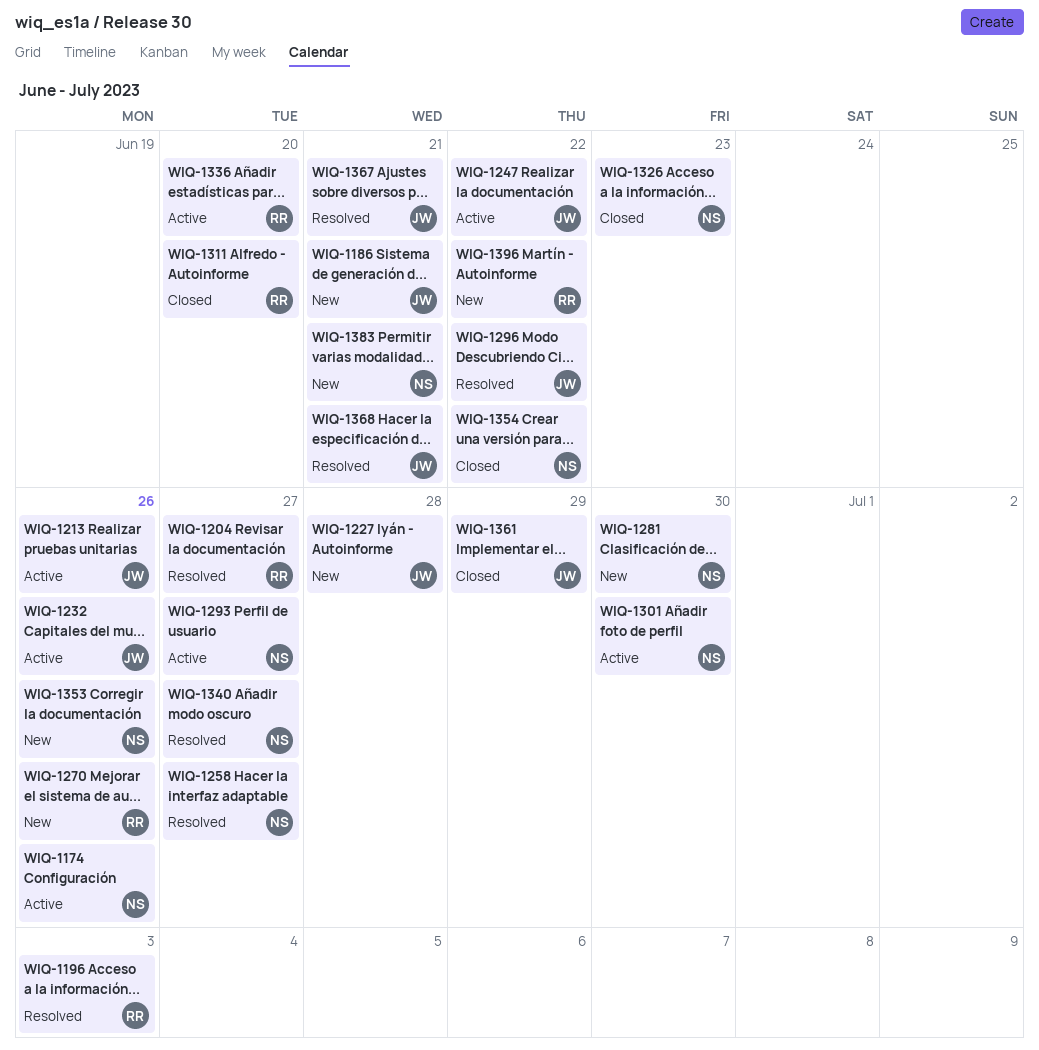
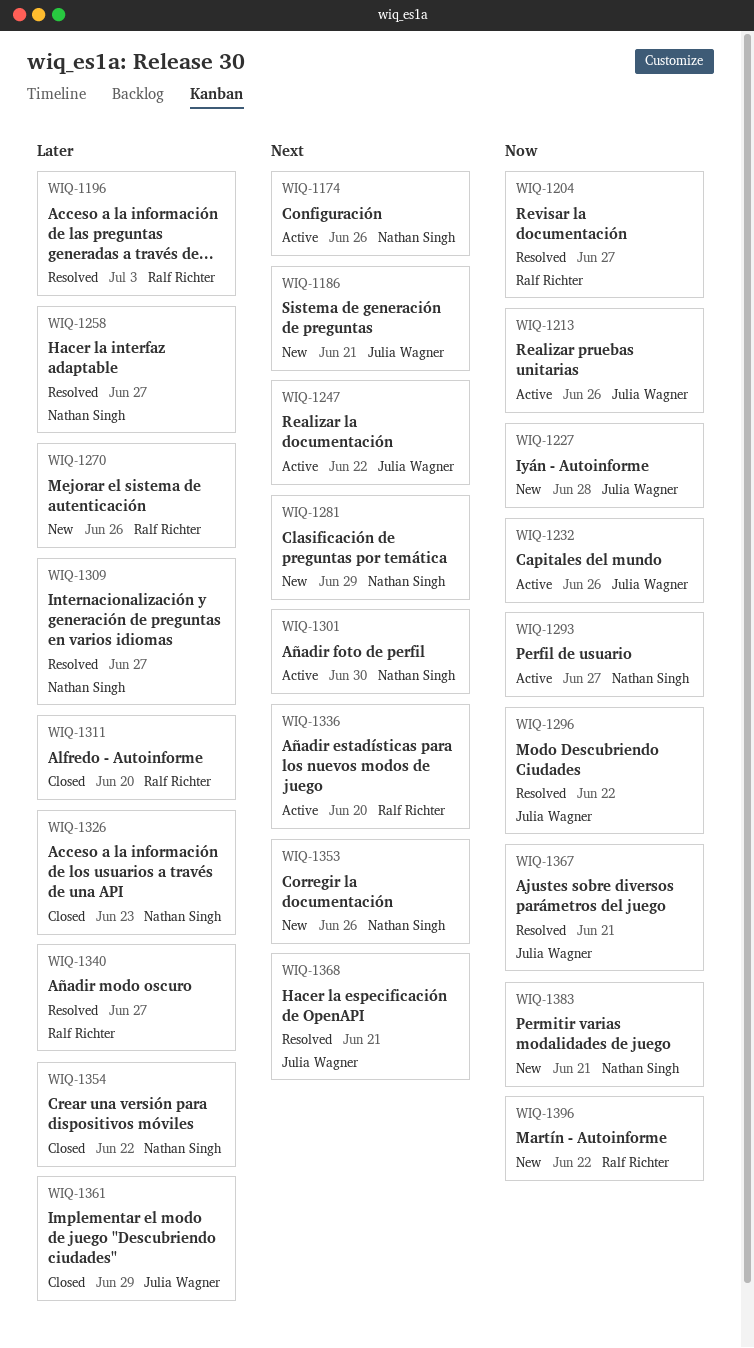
WIQ-1281, due: Jun 30 -> Jun 29
WIQ-1309: none -> present
WIQ-1340, owner: Nathan Singh -> Ralf Richter

